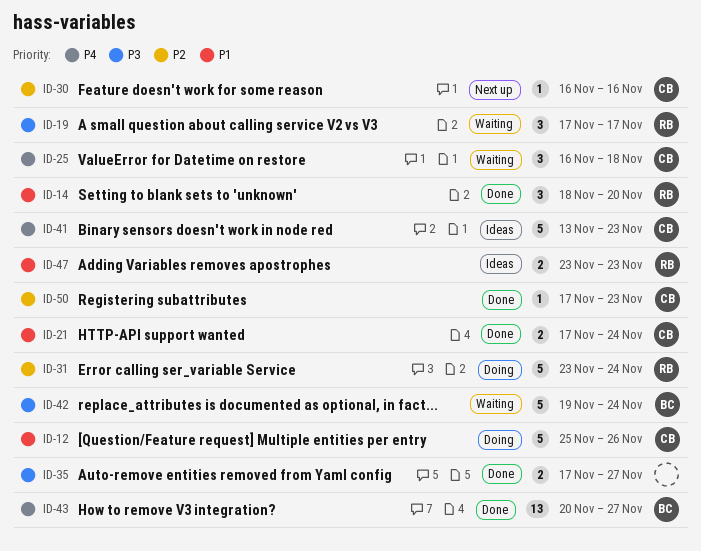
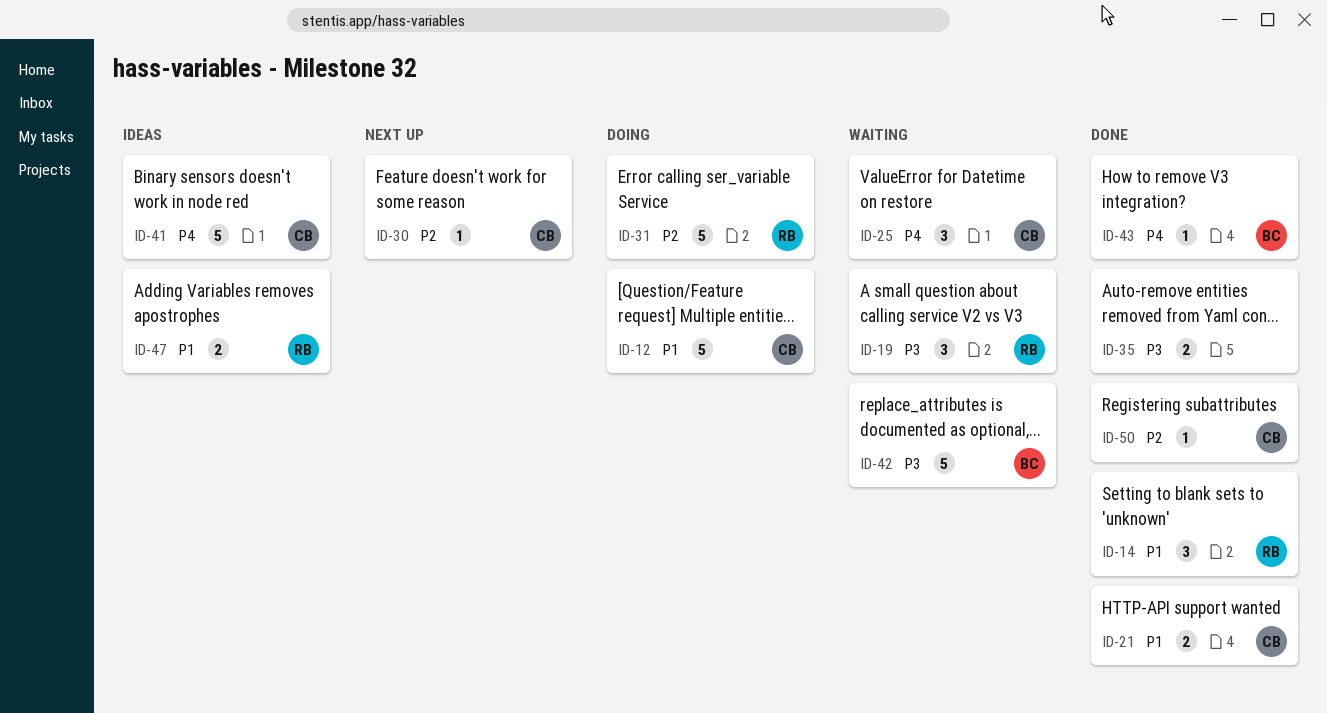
ID-43, estimate: 13 -> 1

